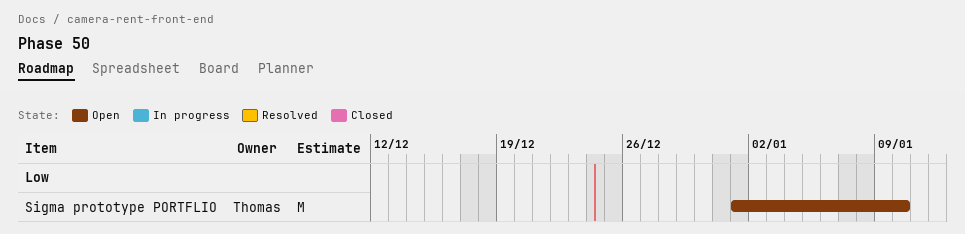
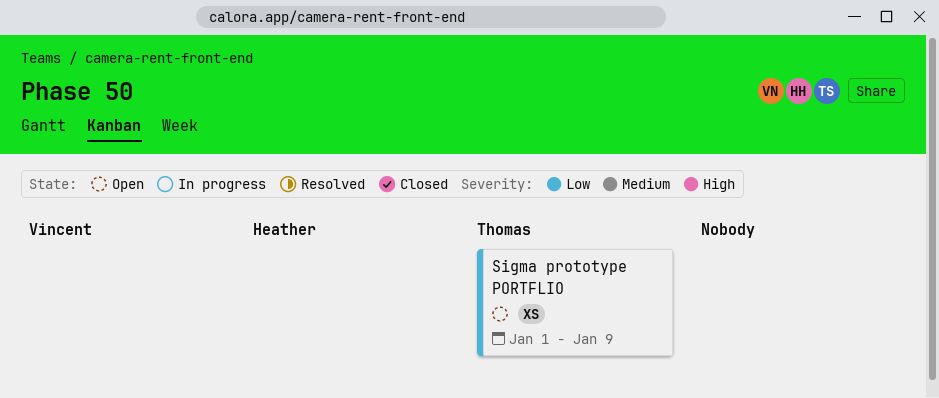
Sigma prototype PORTFLIO, estimate: M -> XS
Sigma prototype PORTFLIO, due: Jan 10 -> Jan 9

